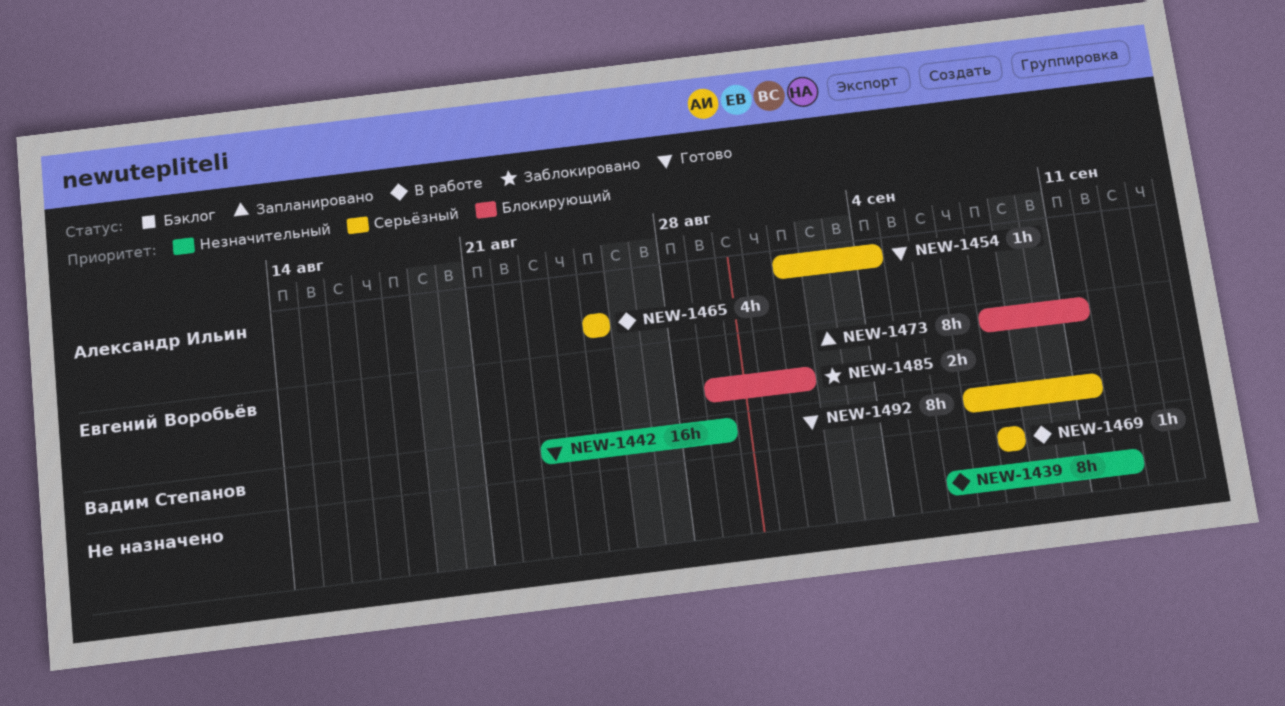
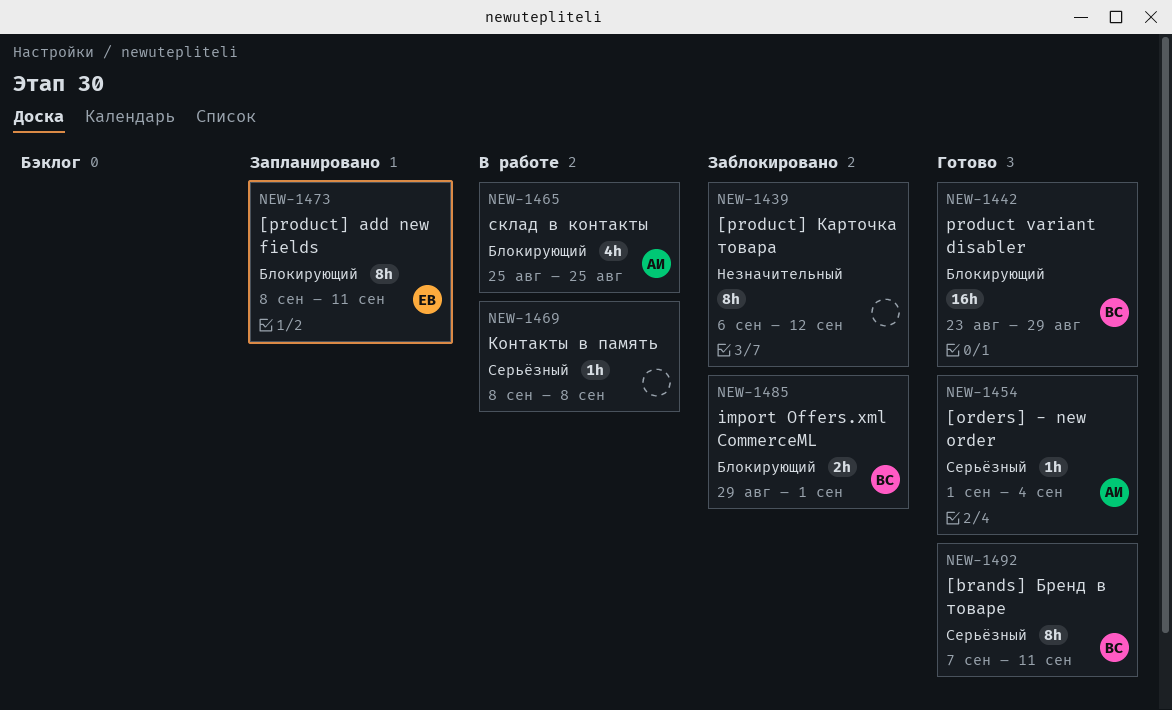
NEW-1439, status: В работе -> Заблокировано
NEW-1442, priority: Незначительный -> Блокирующий
NEW-1465, priority: Серьёзный -> Блокирующий
NEW-1485, owner: Евгений Воробьёв -> Вадим Степанов

